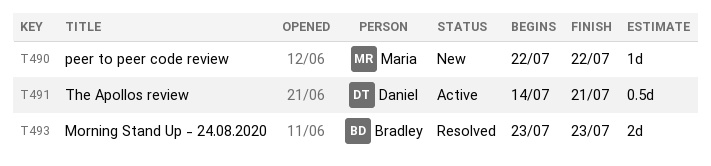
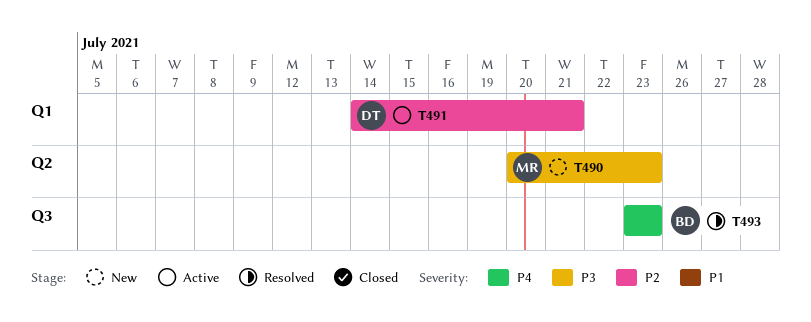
T490, start: Jul 22 -> Jul 20
T490, due: Jul 22 -> Jul 23

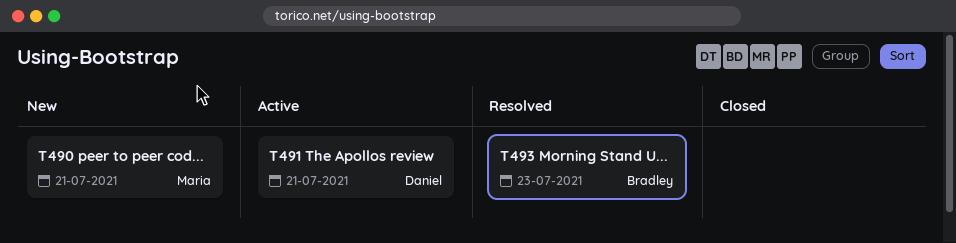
T490, due: Jul 23 -> Jul 21

